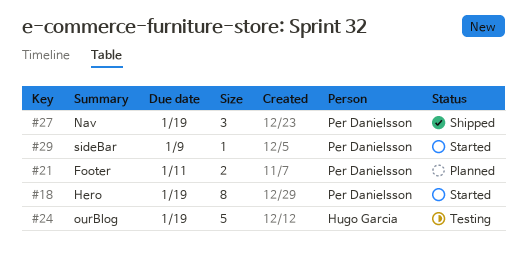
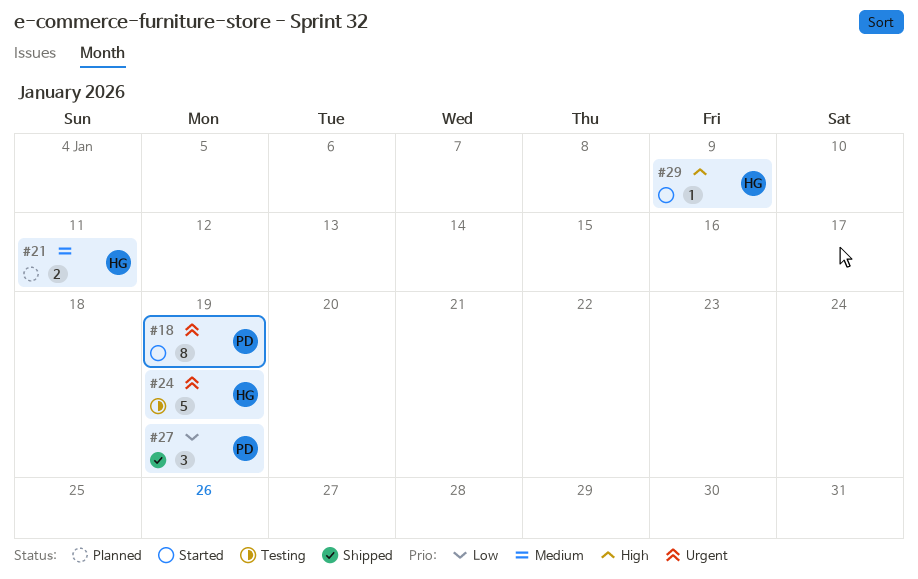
#21, owner: Per Danielsson -> Hugo Garcia
#29, owner: Per Danielsson -> Hugo Garcia

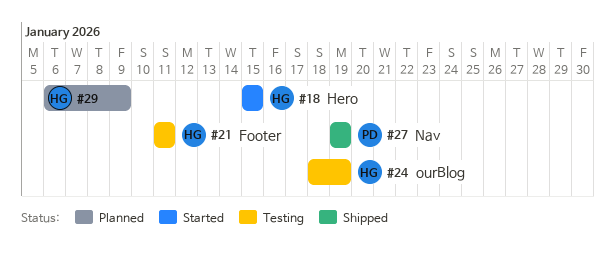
#18, owner: PD -> HG
#18, due: Jan 19 -> Jan 15
#21, status: Planned -> Testing
#29, status: Started -> Planned

